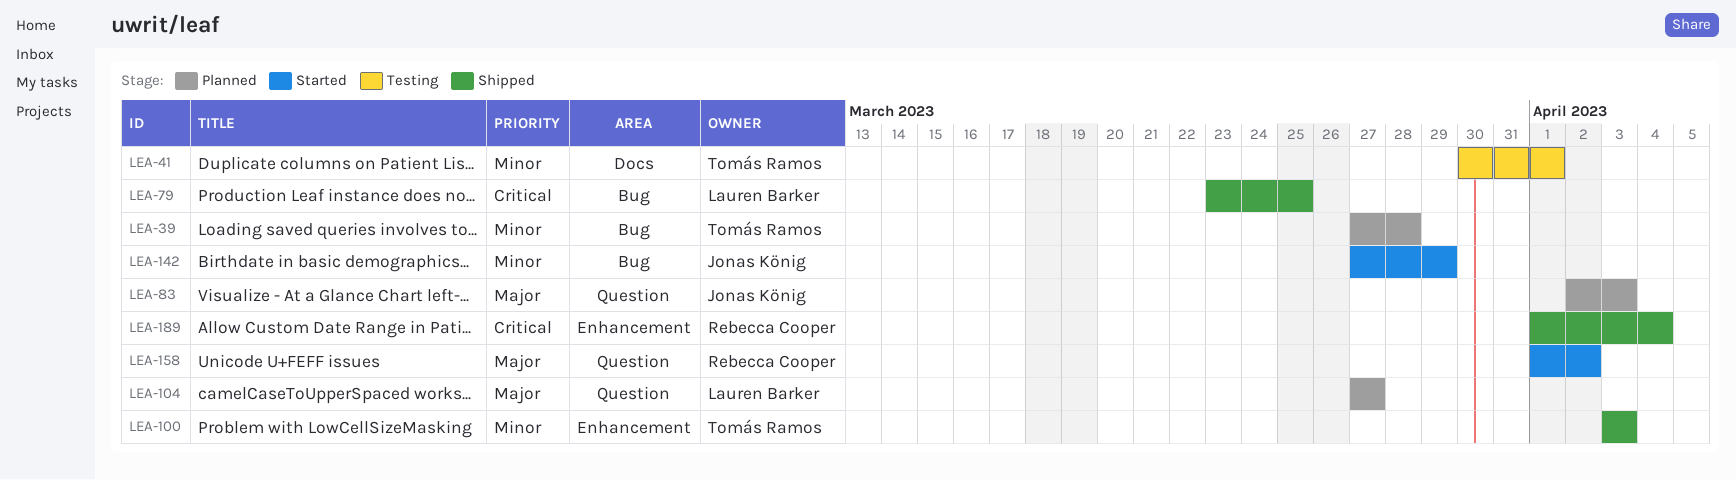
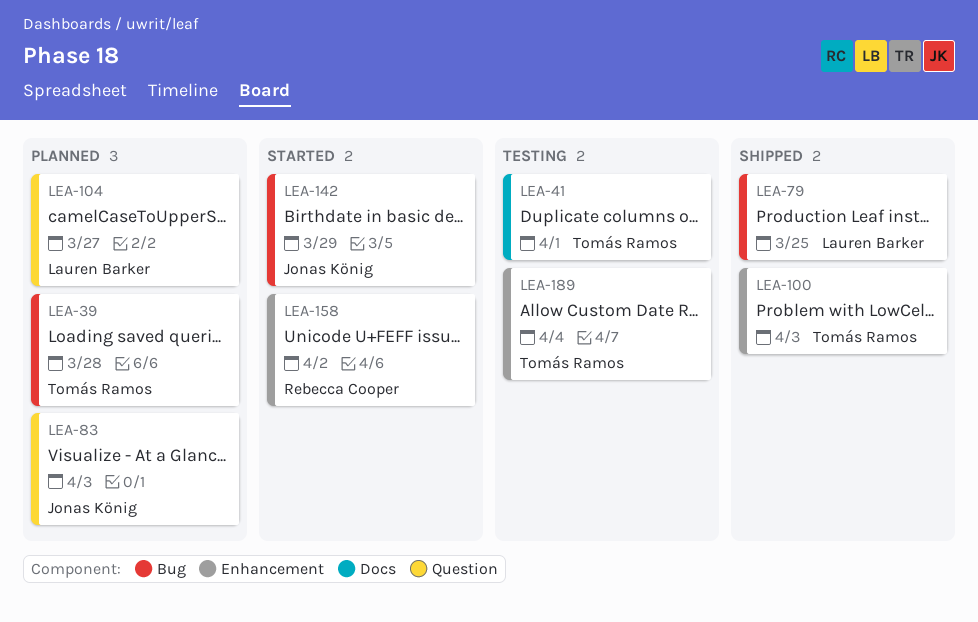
LEA-158, label: Question -> Enhancement
LEA-189, status: Shipped -> Testing
LEA-189, owner: Rebecca Cooper -> Tomás Ramos

